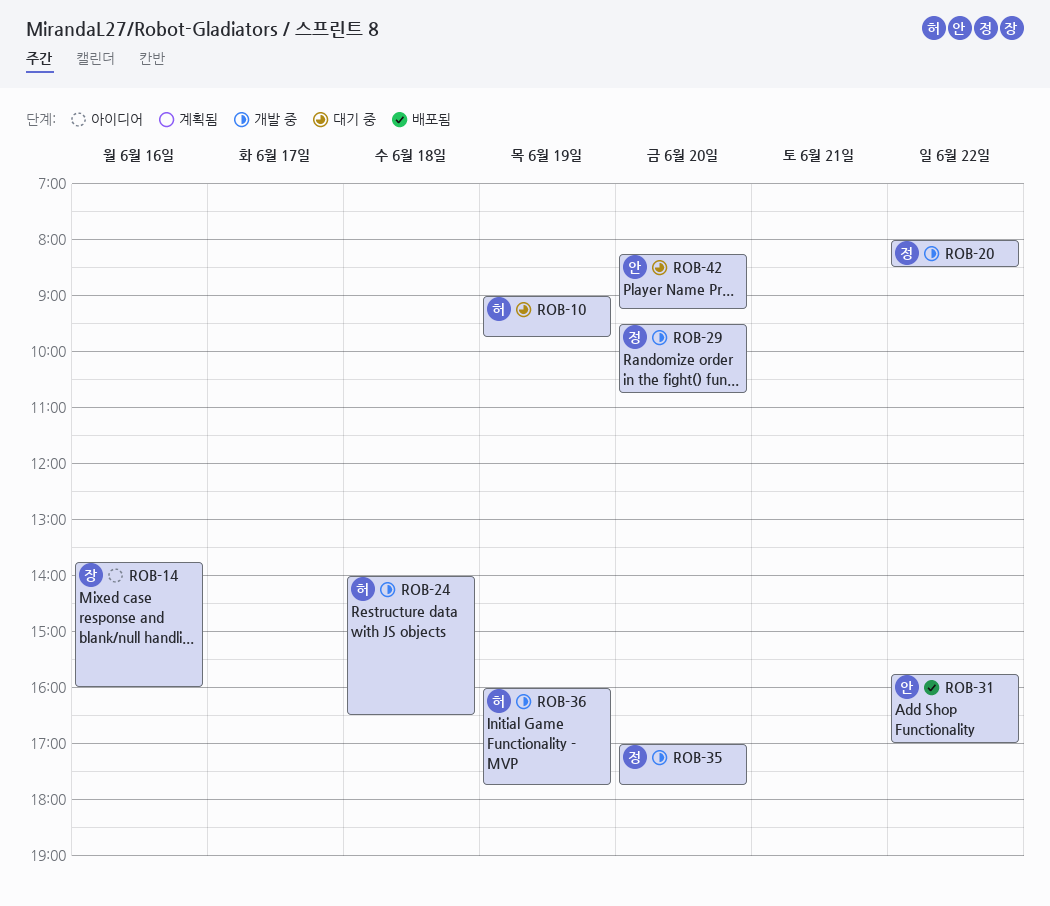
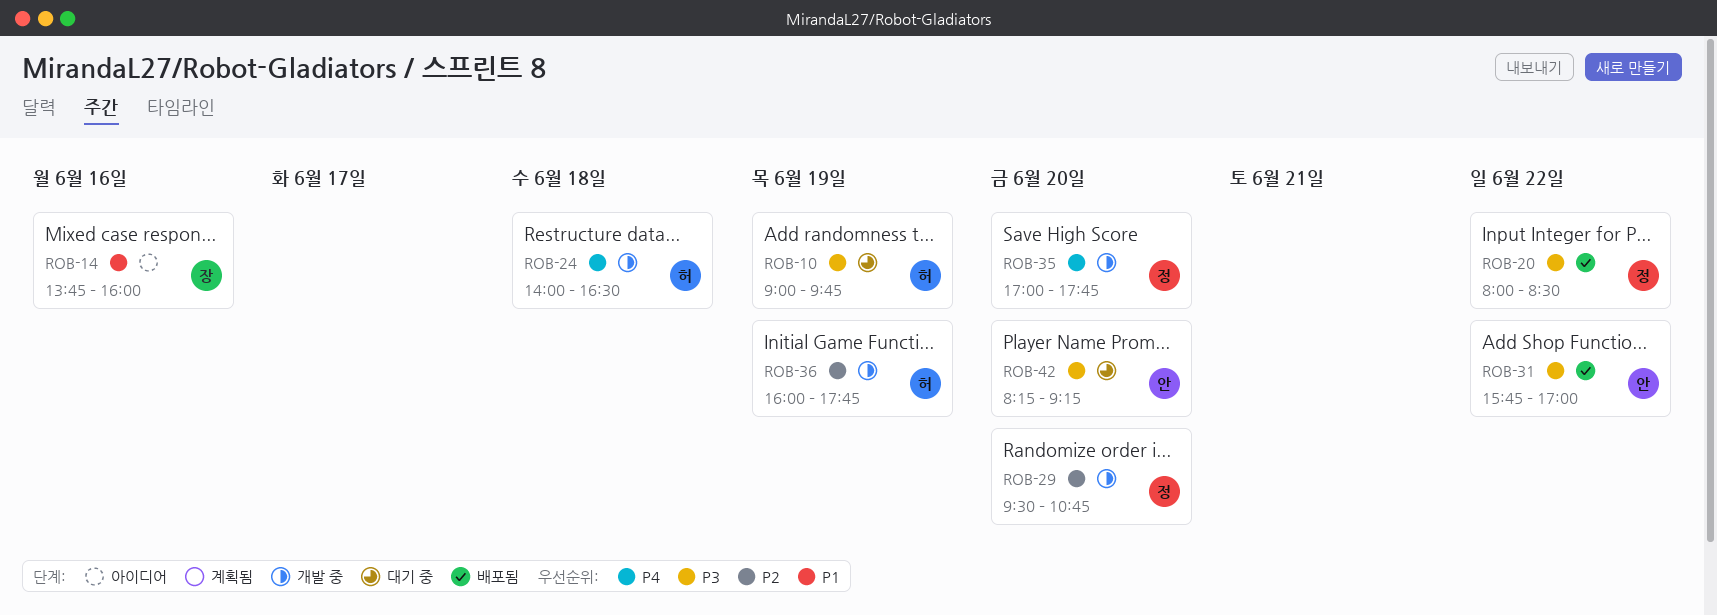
ROB-20, status: 개발 중 -> 배포됨

